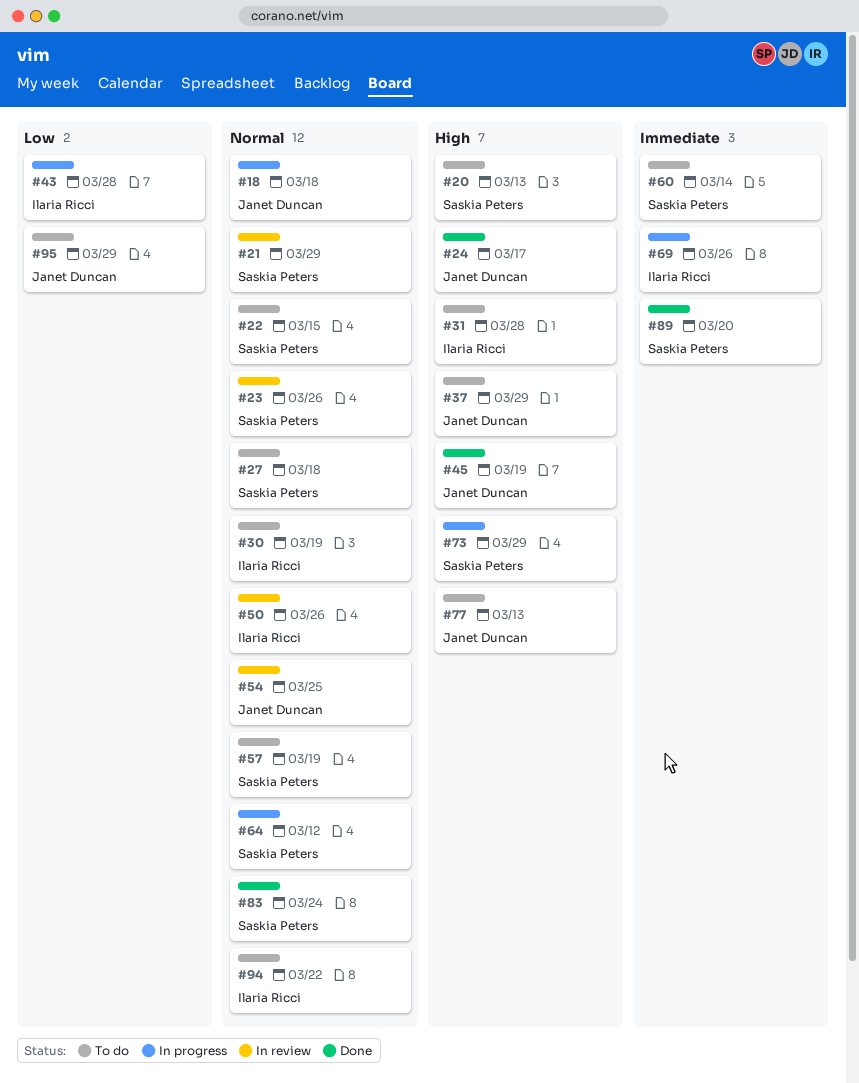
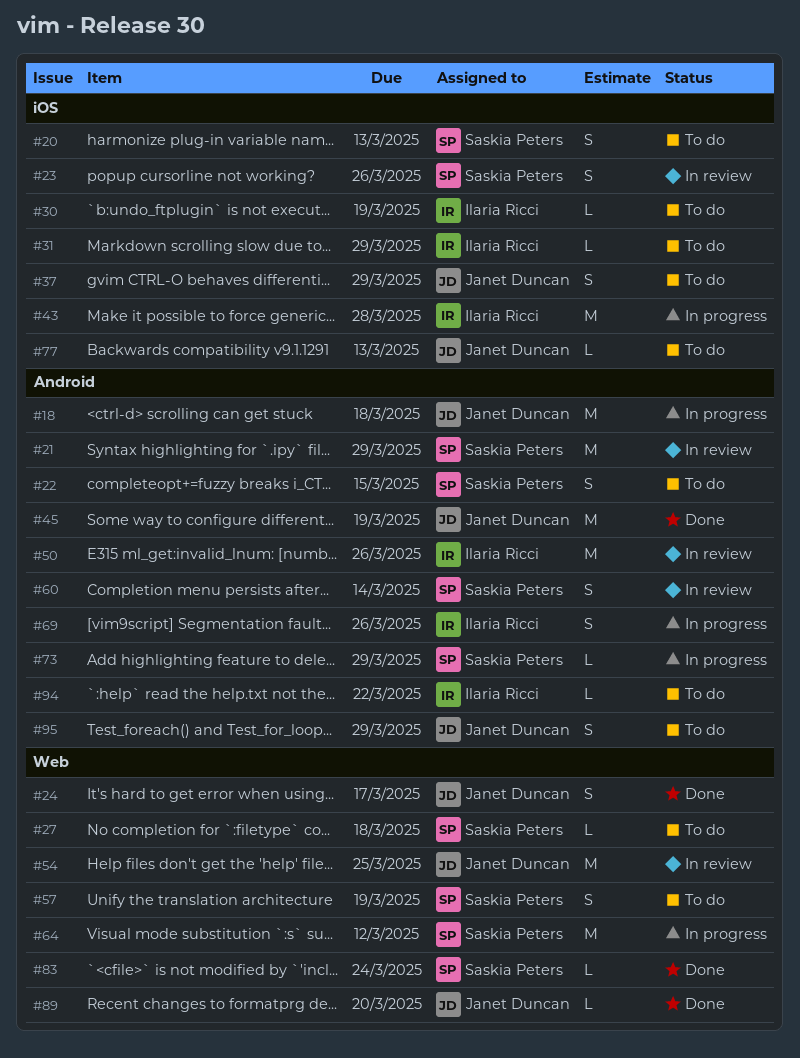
#31, due: Mar 28 -> Mar 29
#60, status: To do -> In review
#89, owner: Saskia Peters -> Janet Duncan

